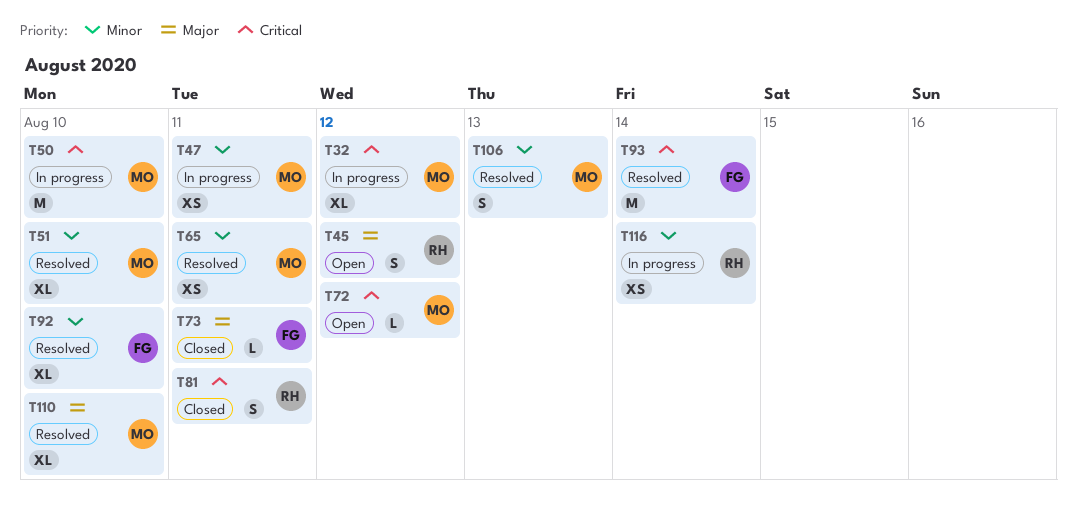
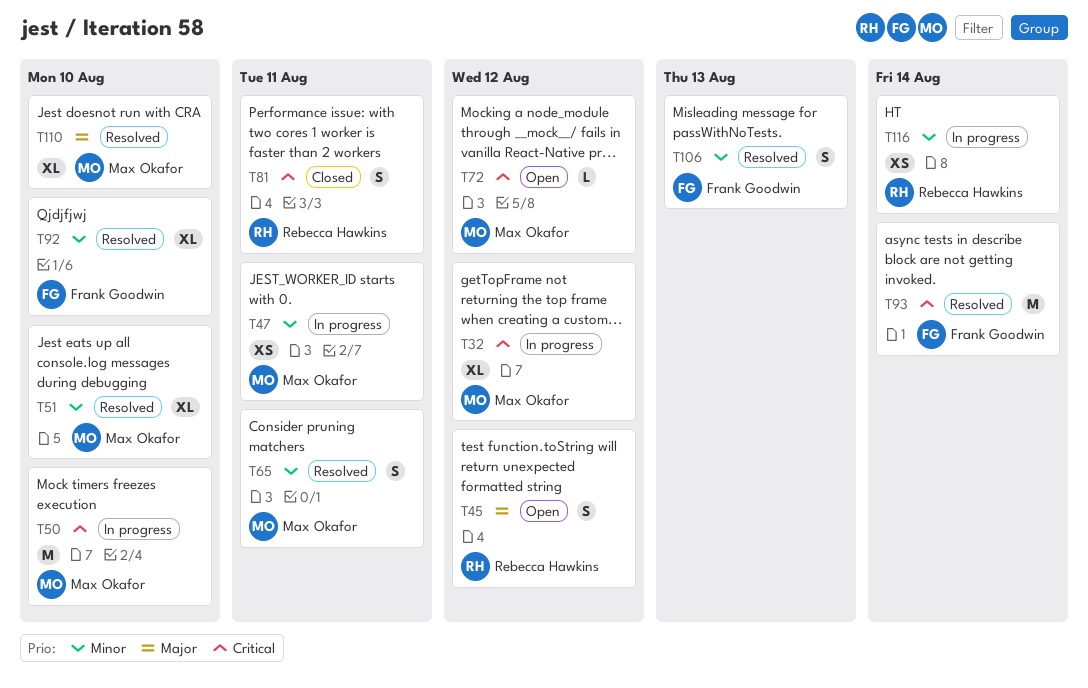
T65, estimate: XS -> S
T73: present -> none
T106, owner: Max Okafor -> Frank Goodwin

